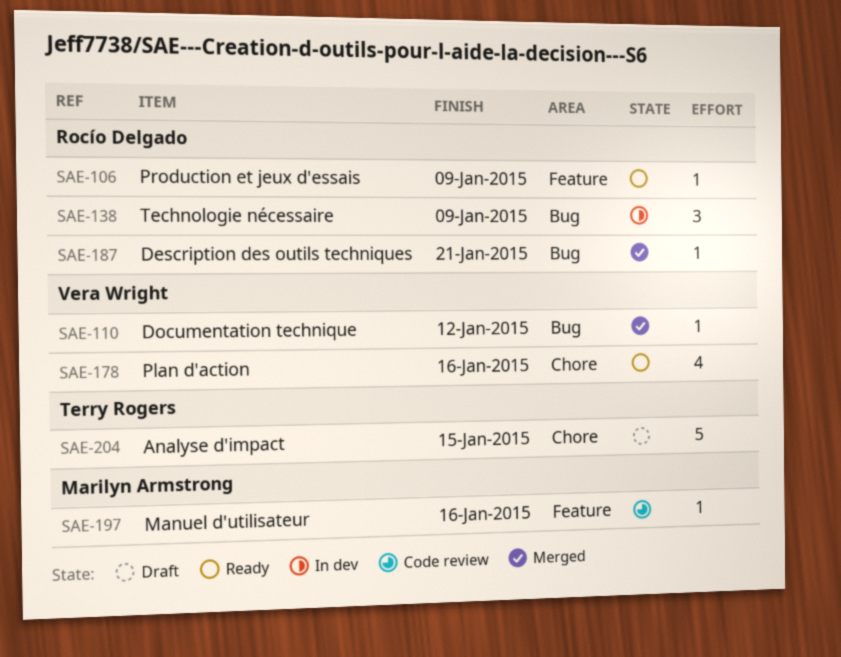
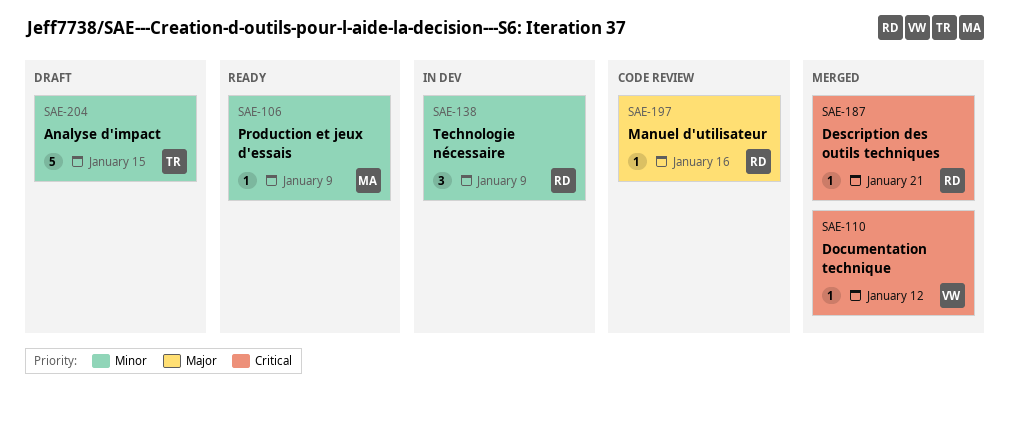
SAE-106, owner: Rocío Delgado -> Marilyn Armstrong
SAE-178: present -> none
SAE-197, owner: Marilyn Armstrong -> Rocío Delgado

